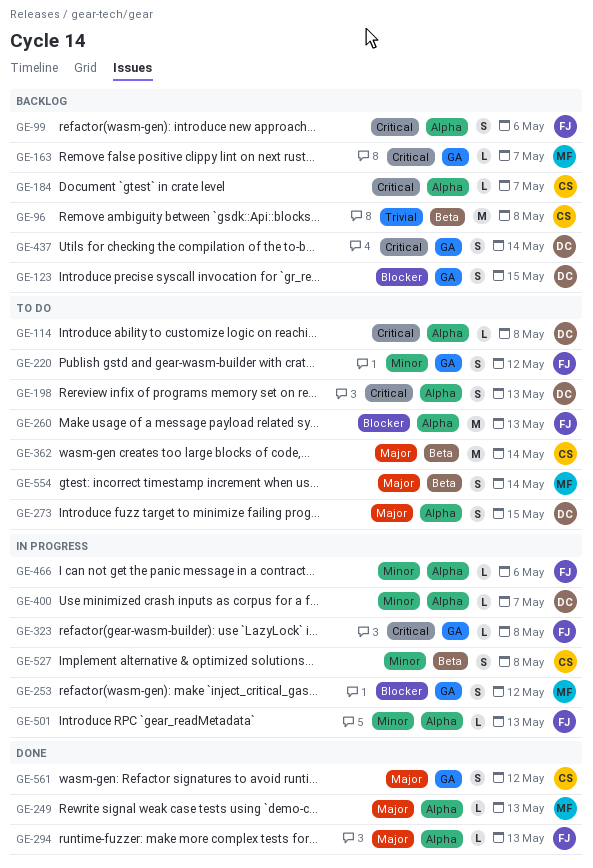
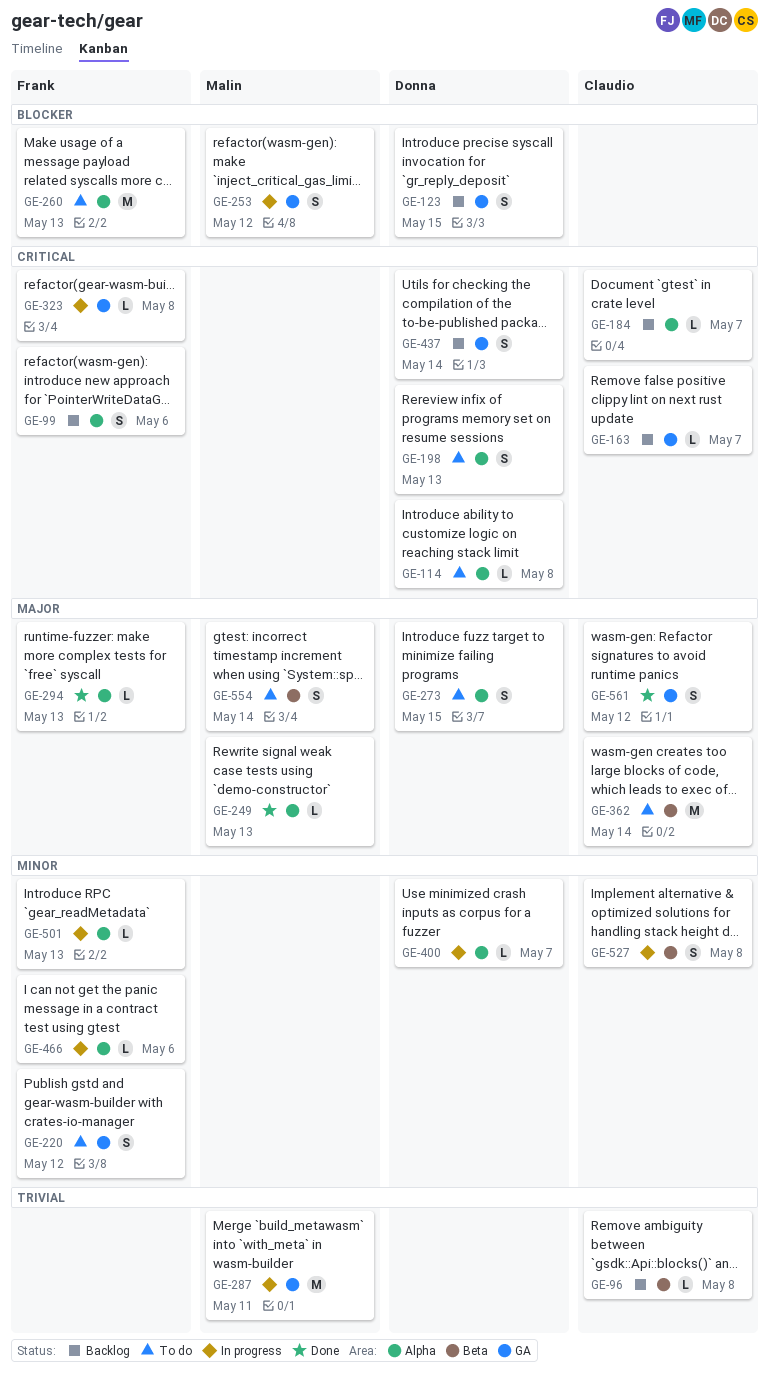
GE-96, estimate: M -> L
GE-163, owner: Malin -> Claudio
GE-287: none -> present

